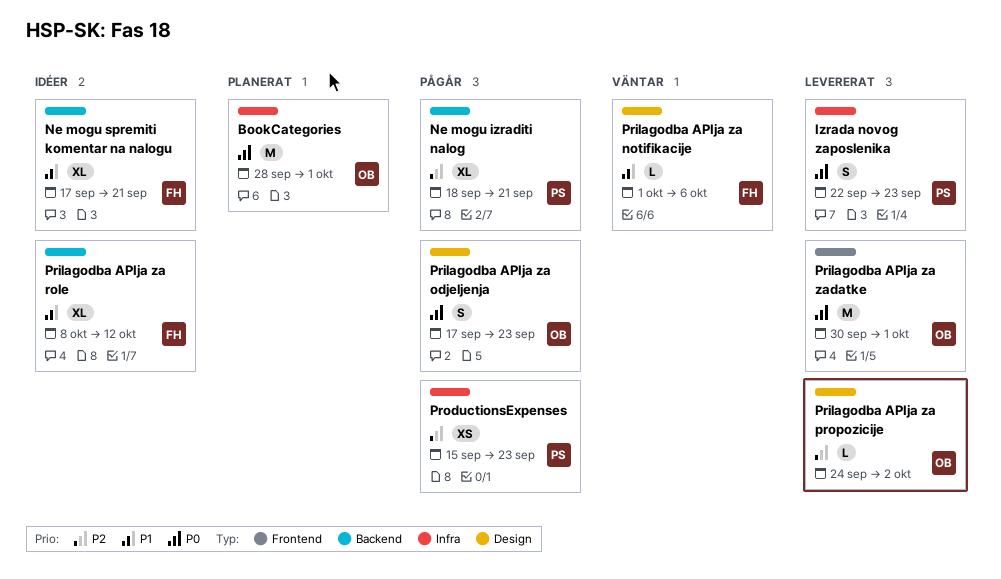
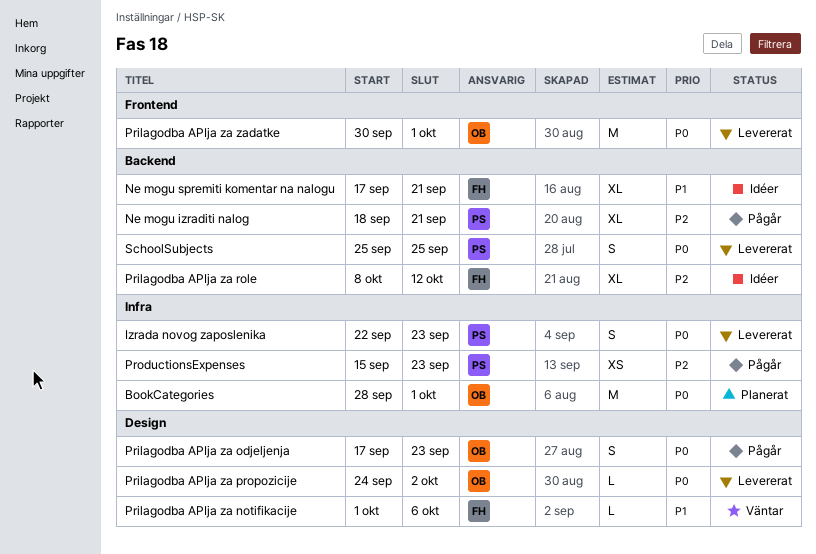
Prilagodba APIja za propozicije, priority: P2 -> P0
Prilagodba APIja za role, priority: P1 -> P2
SchoolSubjects: none -> present

